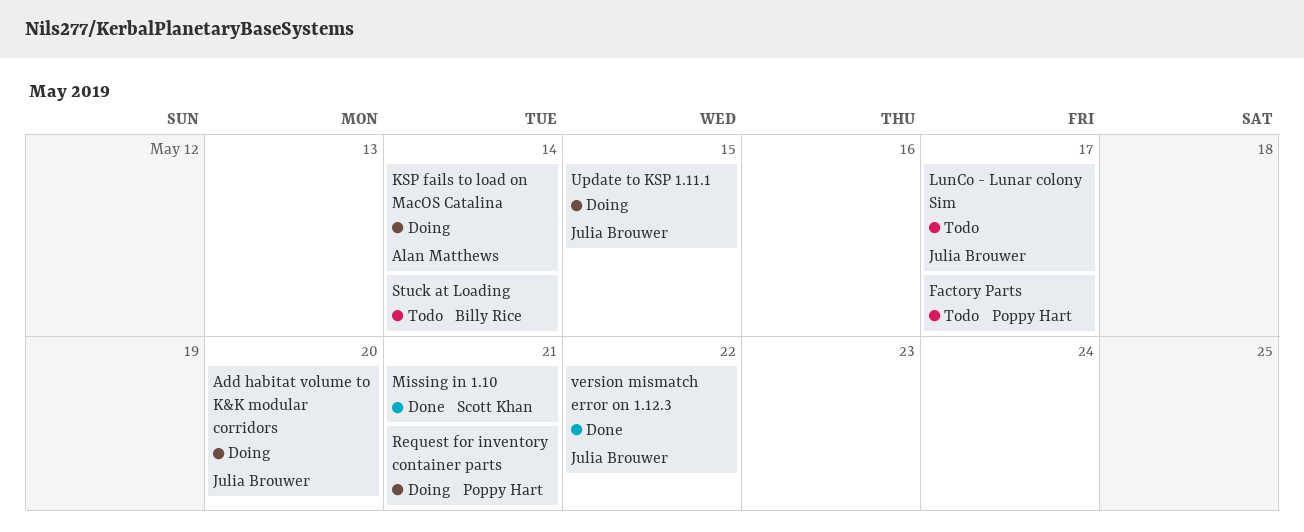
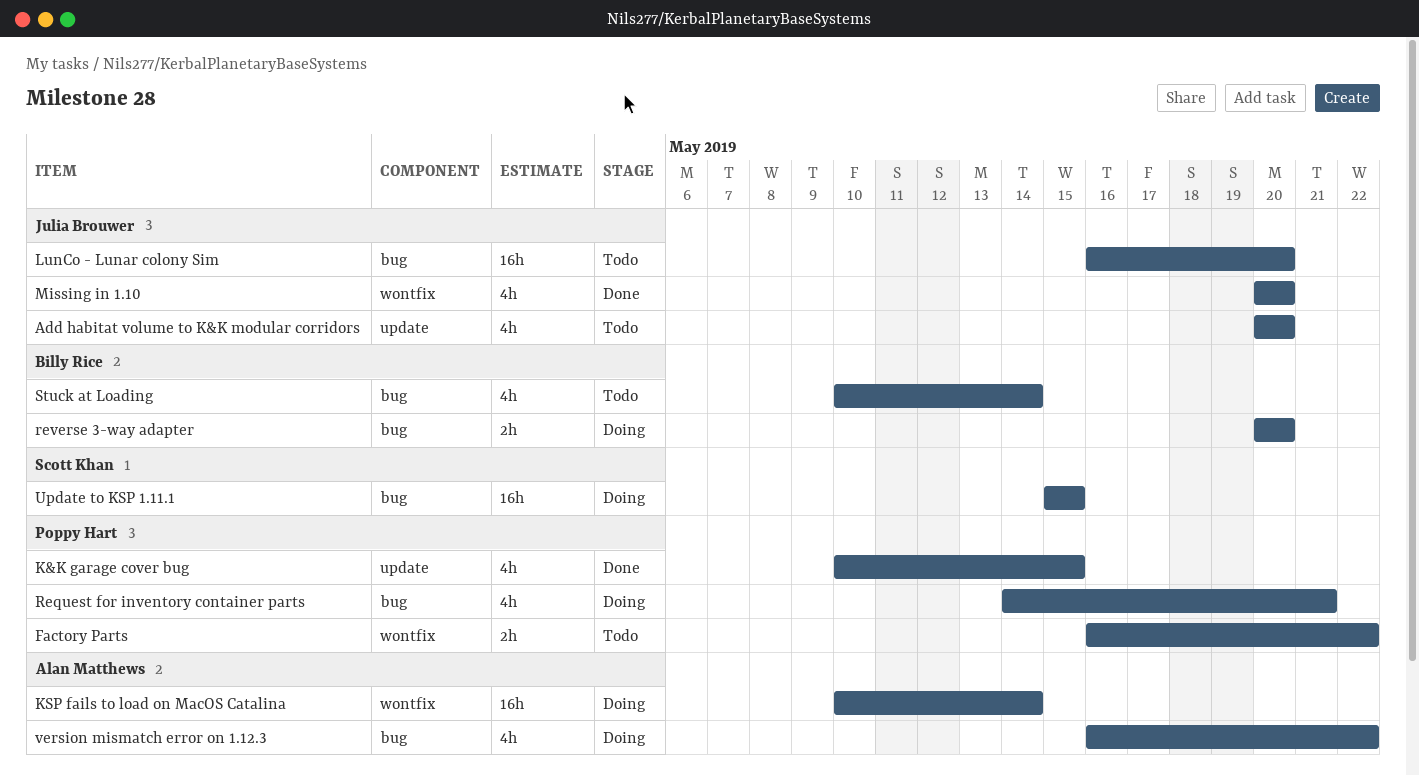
Add habitat volume to K&K modular corridors, status: Doing -> Todo
Factory Parts, due: May 17 -> May 22
K&K garage cover bug: none -> present
LunCo - Lunar colony Sim, due: May 17 -> May 20
Missing in 1.10, owner: Scott Khan -> Julia Brouwer
Missing in 1.10, due: May 21 -> May 20
reverse 3-way adapter: none -> present
Update to KSP 1.11.1, owner: Julia Brouwer -> Scott Khan
version mismatch error on 1.12.3, status: Done -> Doing
version mismatch error on 1.12.3, owner: Julia Brouwer -> Alan Matthews

